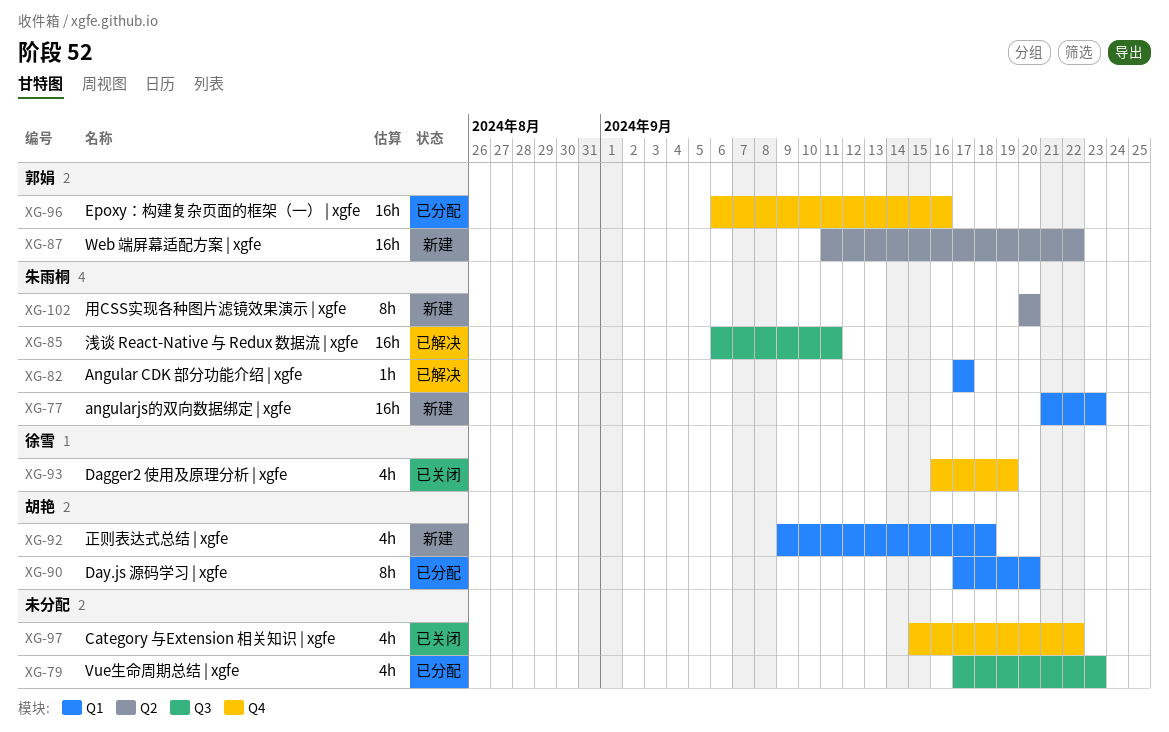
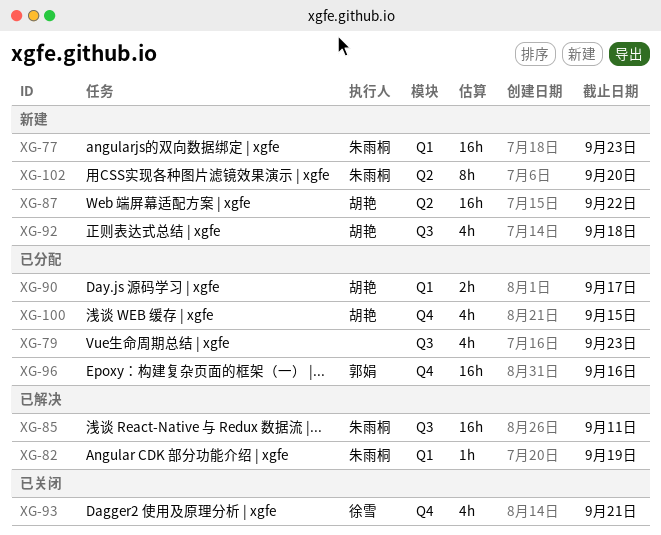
XG-82, due: Sep 17 -> Sep 19
XG-87, owner: 郭娟 -> 胡艳
XG-90, estimate: 8h -> 2h
XG-90, due: Sep 20 -> Sep 17
XG-92, label: Q1 -> Q3
XG-93, due: Sep 19 -> Sep 21
XG-97: present -> none
XG-100: none -> present

